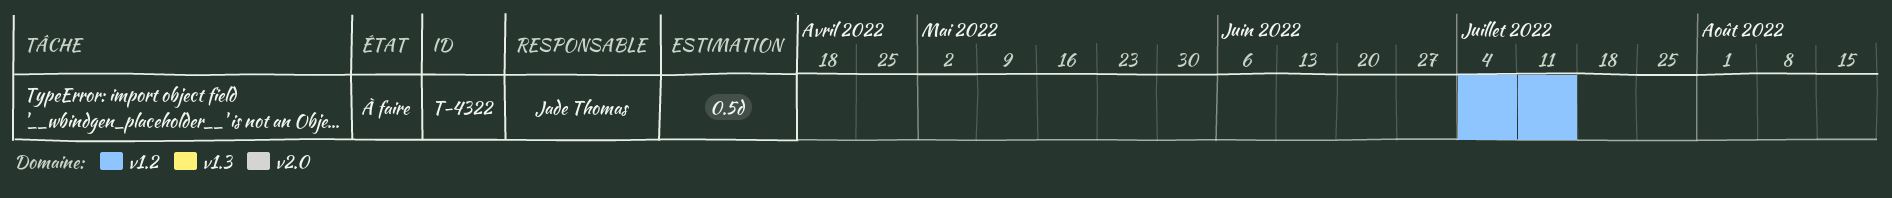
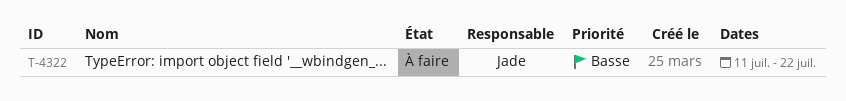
T-4322, start: Jul 4 -> Jul 11
T-4322, due: Jul 15 -> Jul 22

